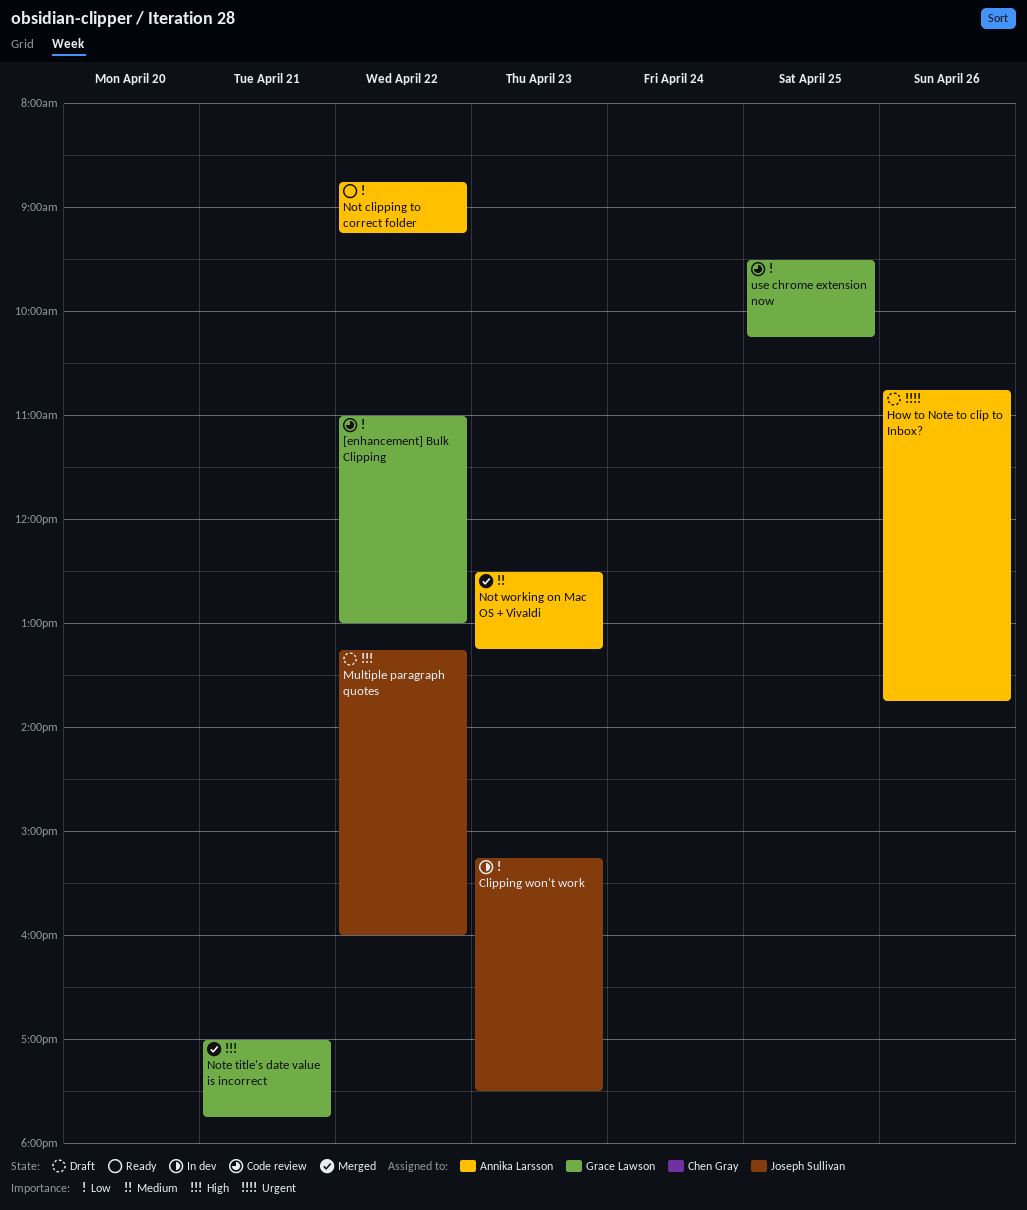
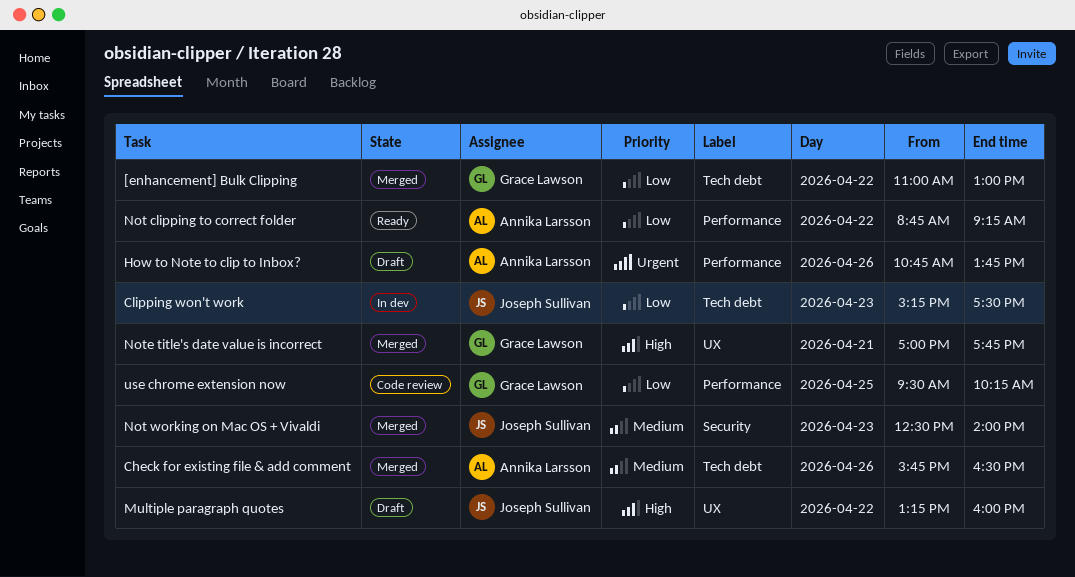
[enhancement] Bulk Clipping, status: Code review -> Merged
Check for existing file & add comment: none -> present
Not working on Mac OS + Vivaldi, owner: Annika Larsson -> Joseph Sullivan
Not working on Mac OS + Vivaldi, ends: 13:15 -> 14:00

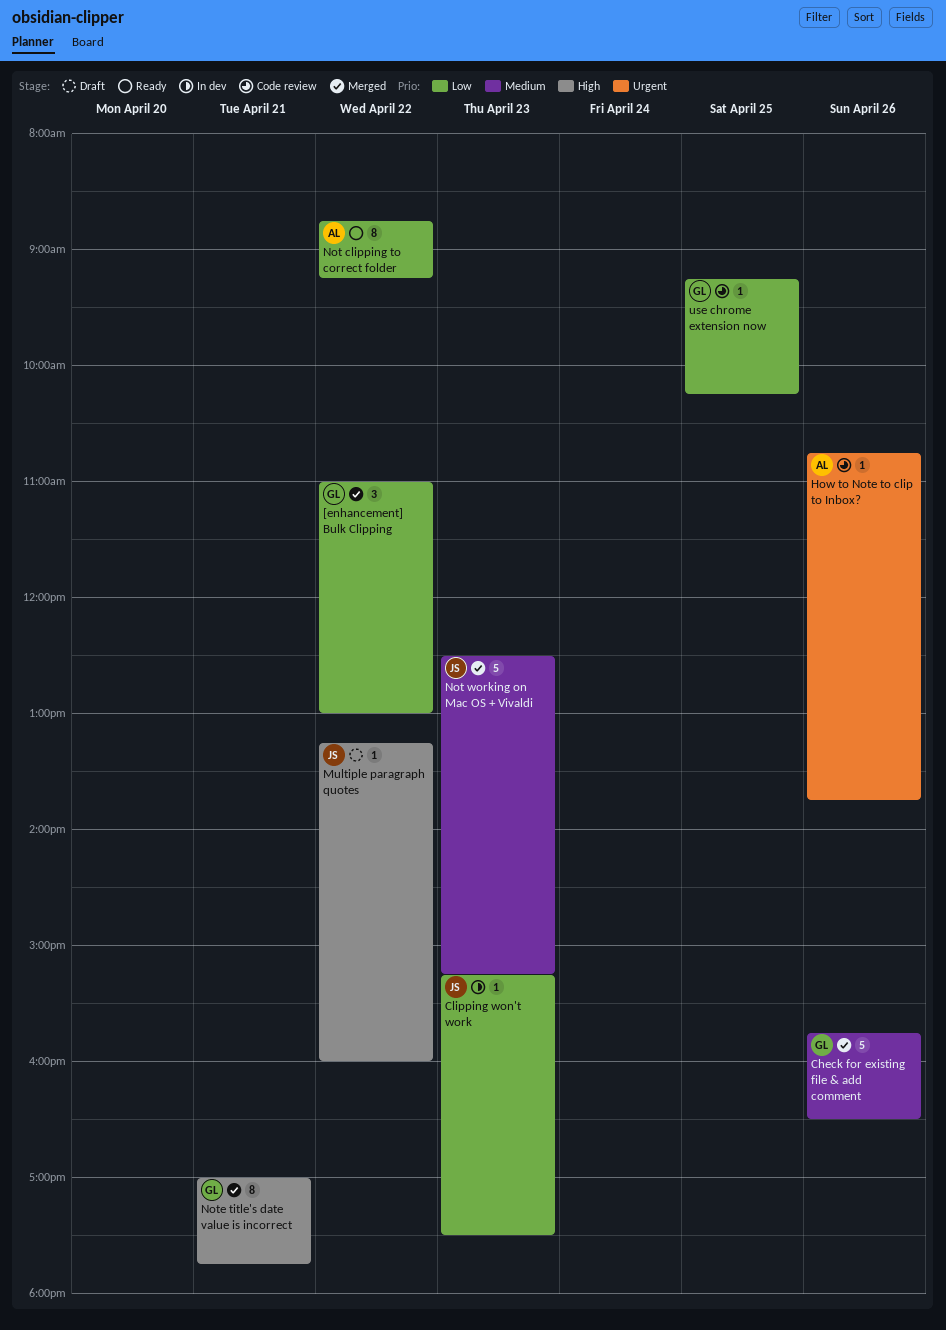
Check for existing file & add comment, owner: Annika Larsson -> Grace Lawson
How to Note to clip to Inbox?, status: Draft -> Code review
Not working on Mac OS + Vivaldi, ends: 14:00 -> 15:15
use chrome extension now, begins: 09:30 -> 09:15

